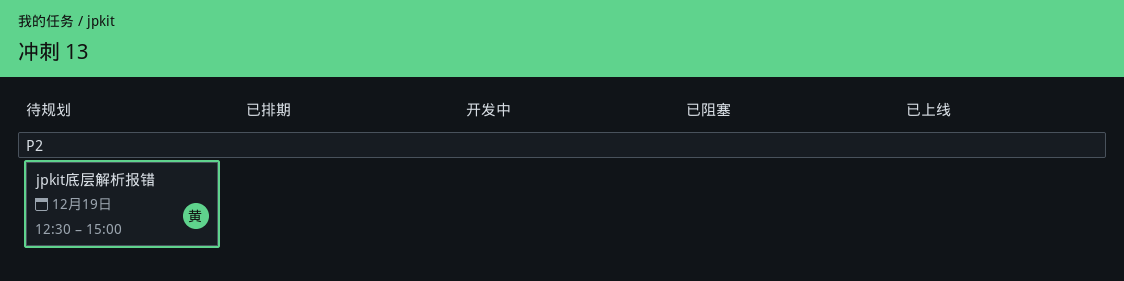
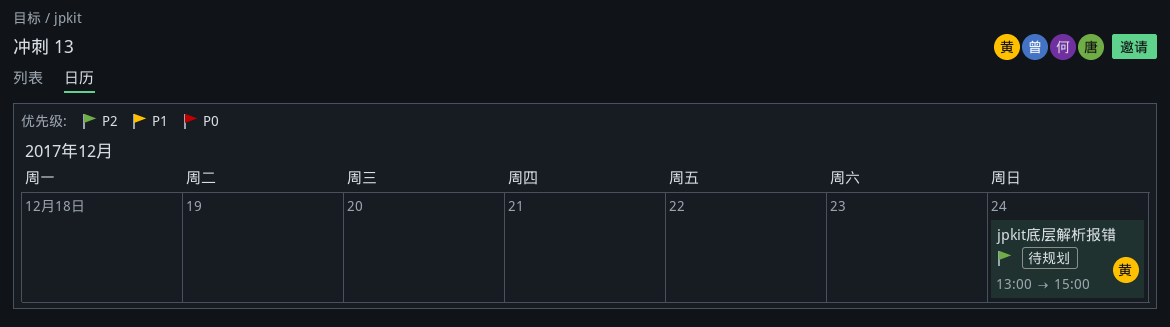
jpkit底层解析报错, day: Dec 19 -> Dec 24
jpkit底层解析报错, begins: 12:30 -> 13:00

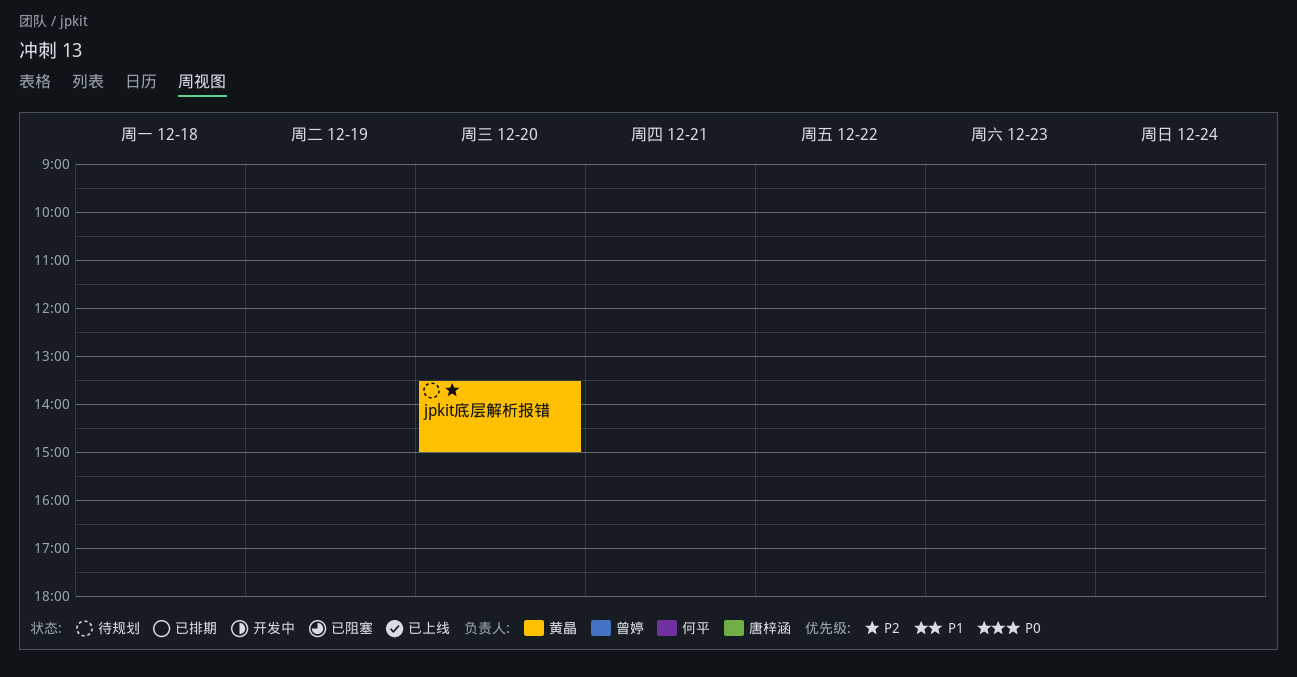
jpkit底层解析报错, day: Dec 24 -> Dec 20
jpkit底层解析报错, begins: 13:00 -> 13:30

